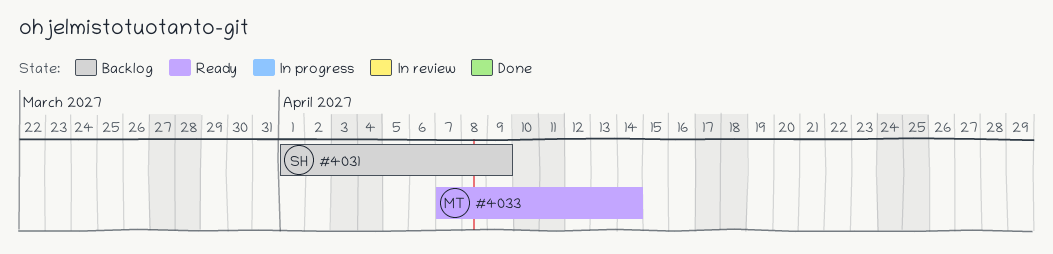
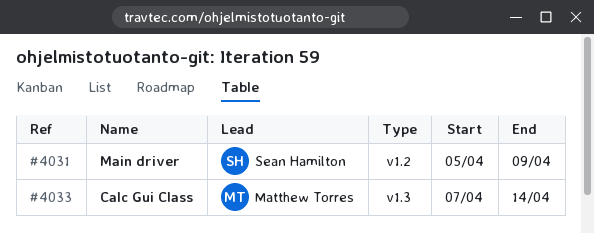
#4031, start: Apr 1 -> Apr 5

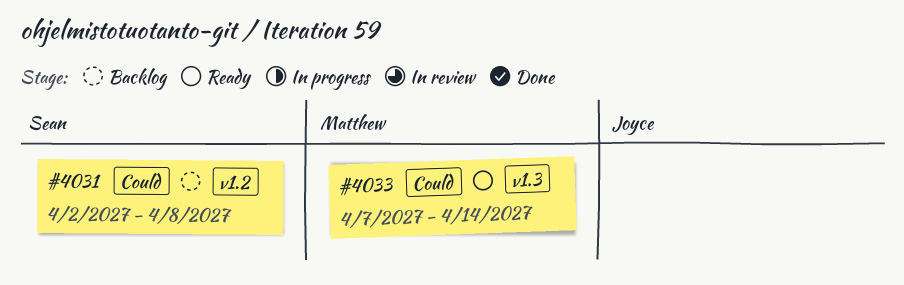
#4031, start: Apr 5 -> Apr 2
#4031, due: Apr 9 -> Apr 8

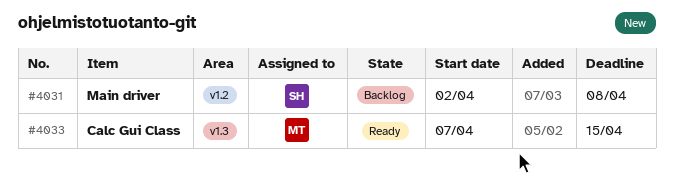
#4033, due: Apr 14 -> Apr 15

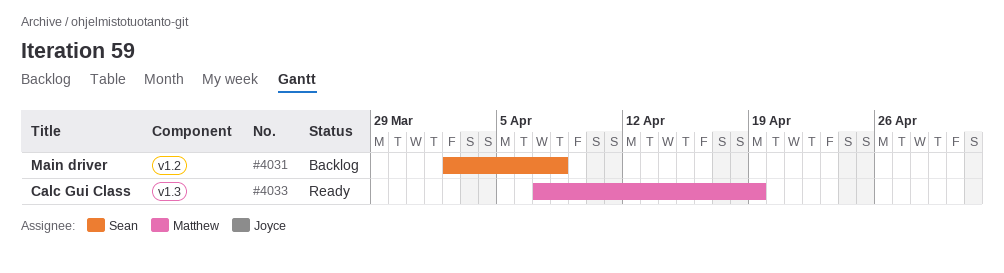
#4033, due: Apr 15 -> Apr 19

